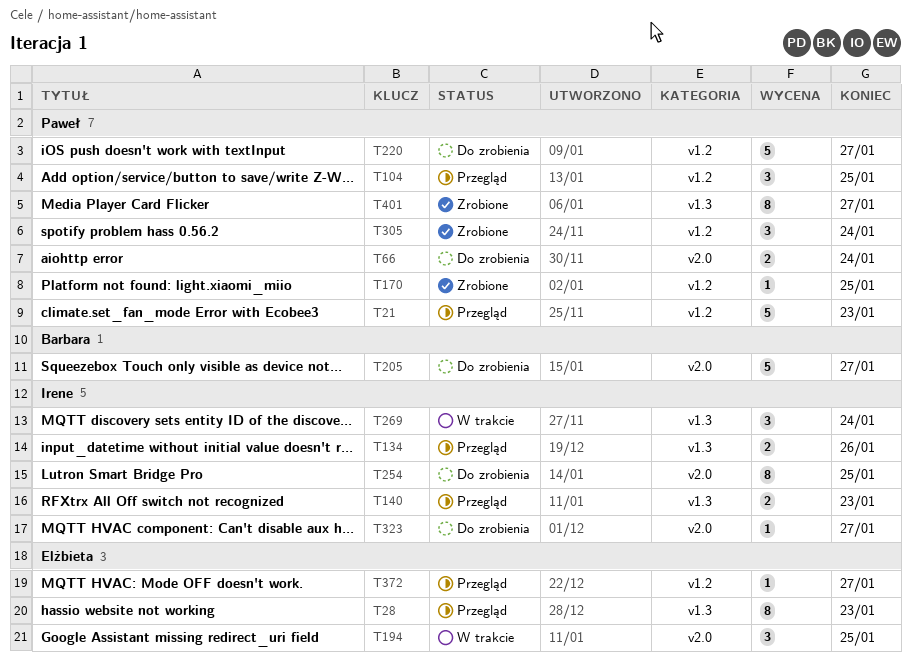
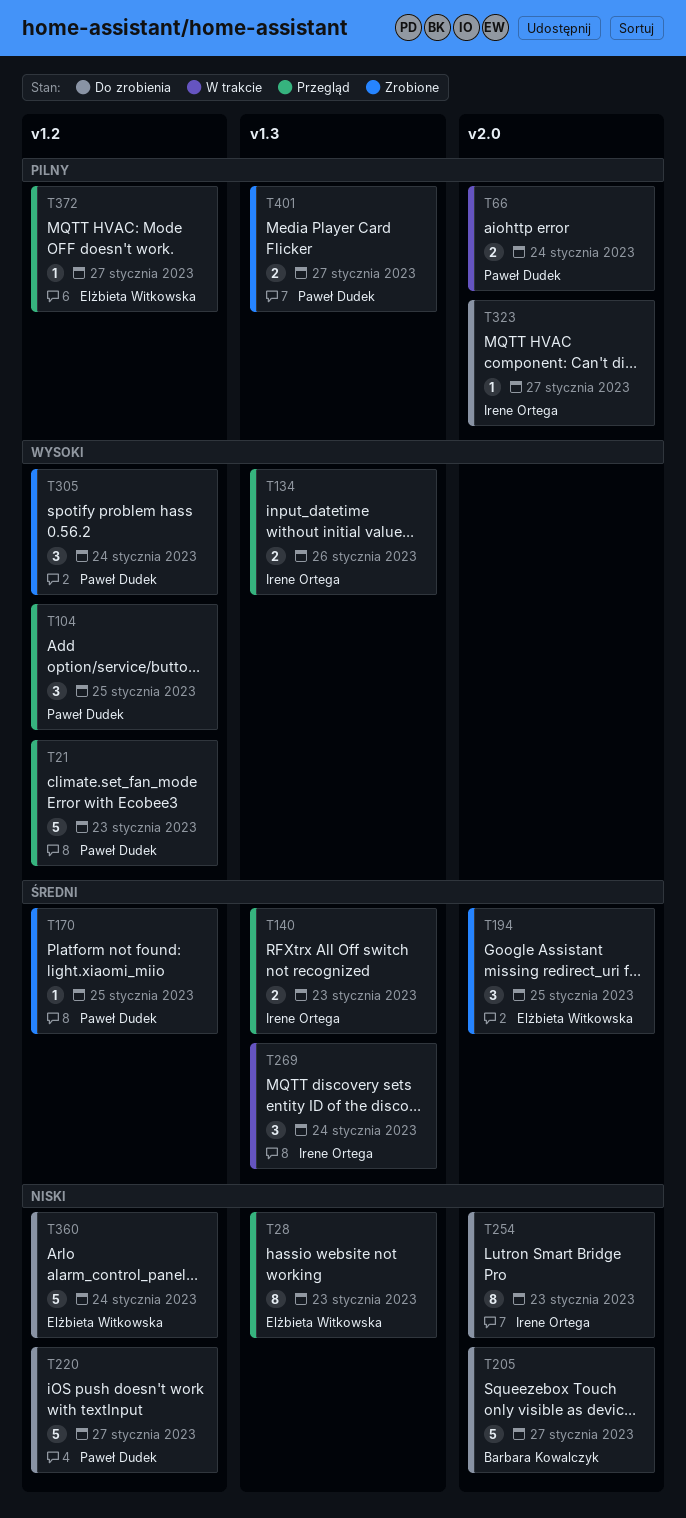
T66, status: Do zrobienia -> W trakcie
T194, status: W trakcie -> Zrobione
T254, due: Jan 25 -> Jan 23
T360: none -> present
T401, estimate: 8 -> 2

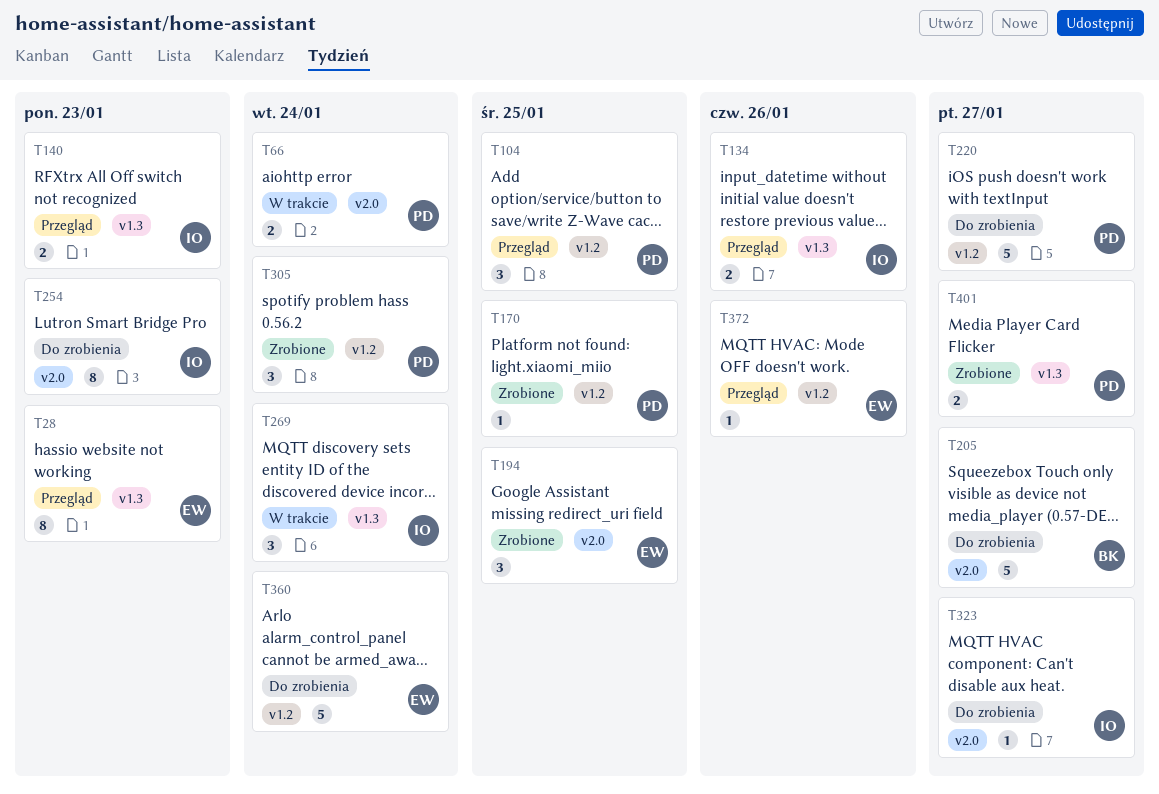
T21: present -> none
T372, due: Jan 27 -> Jan 26

